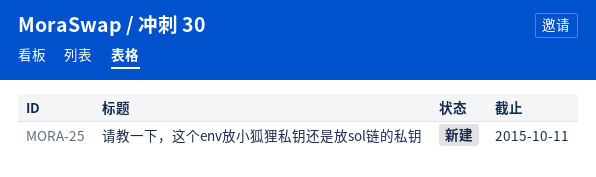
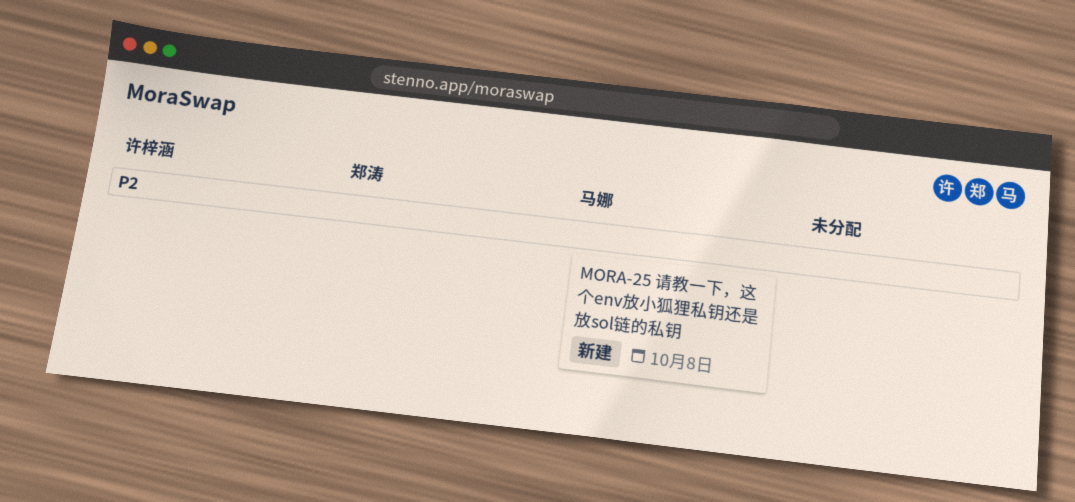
MORA-25, due: Oct 11 -> Oct 8

